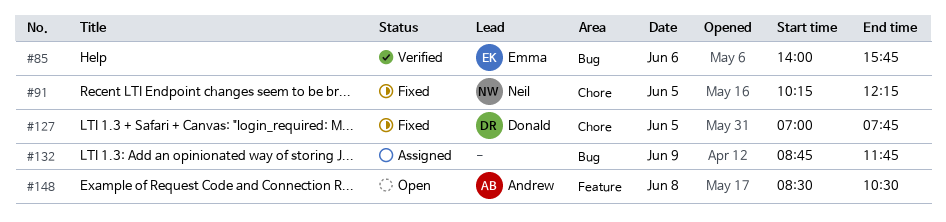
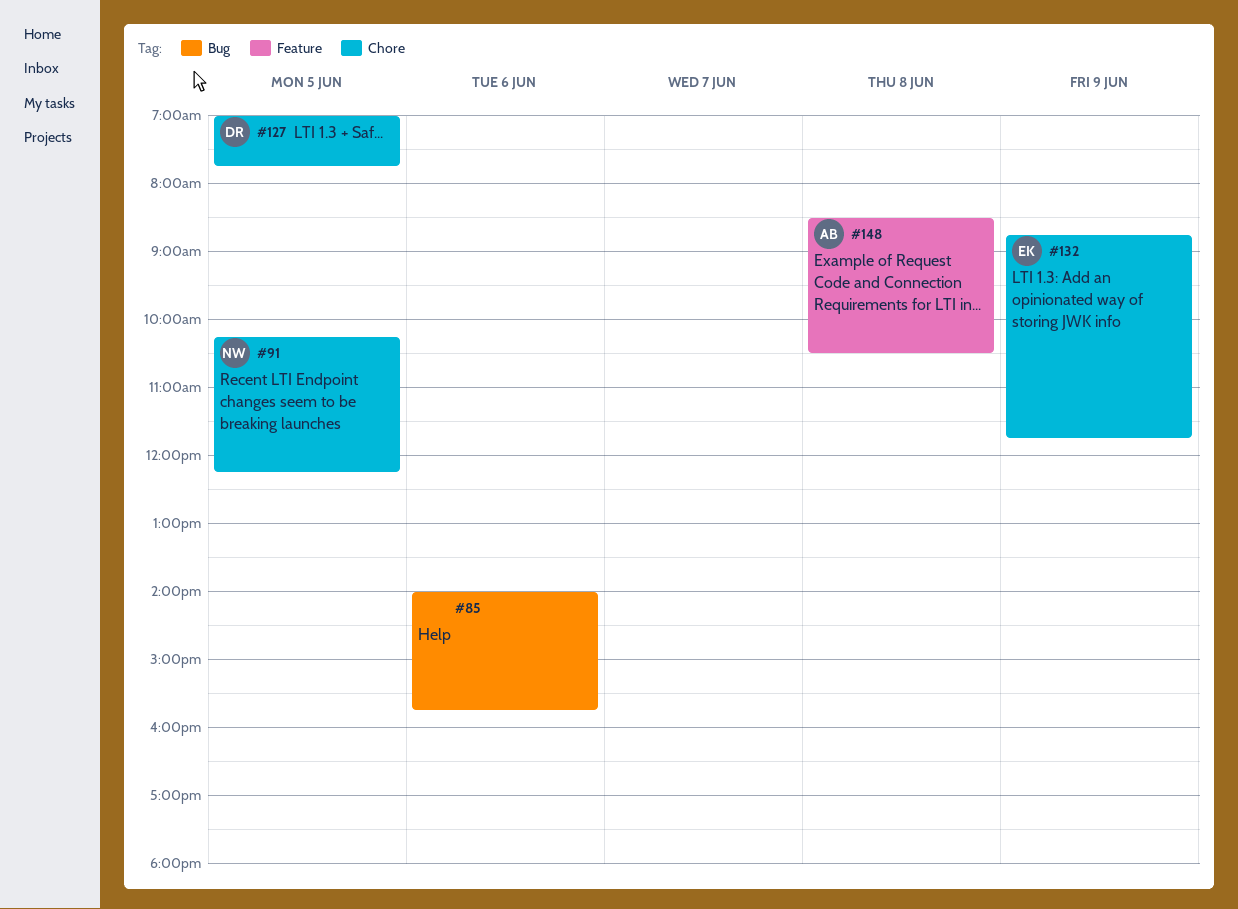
#85, owner: Emma -> none
#132, owner: none -> Emma
#132, label: Bug -> Chore

